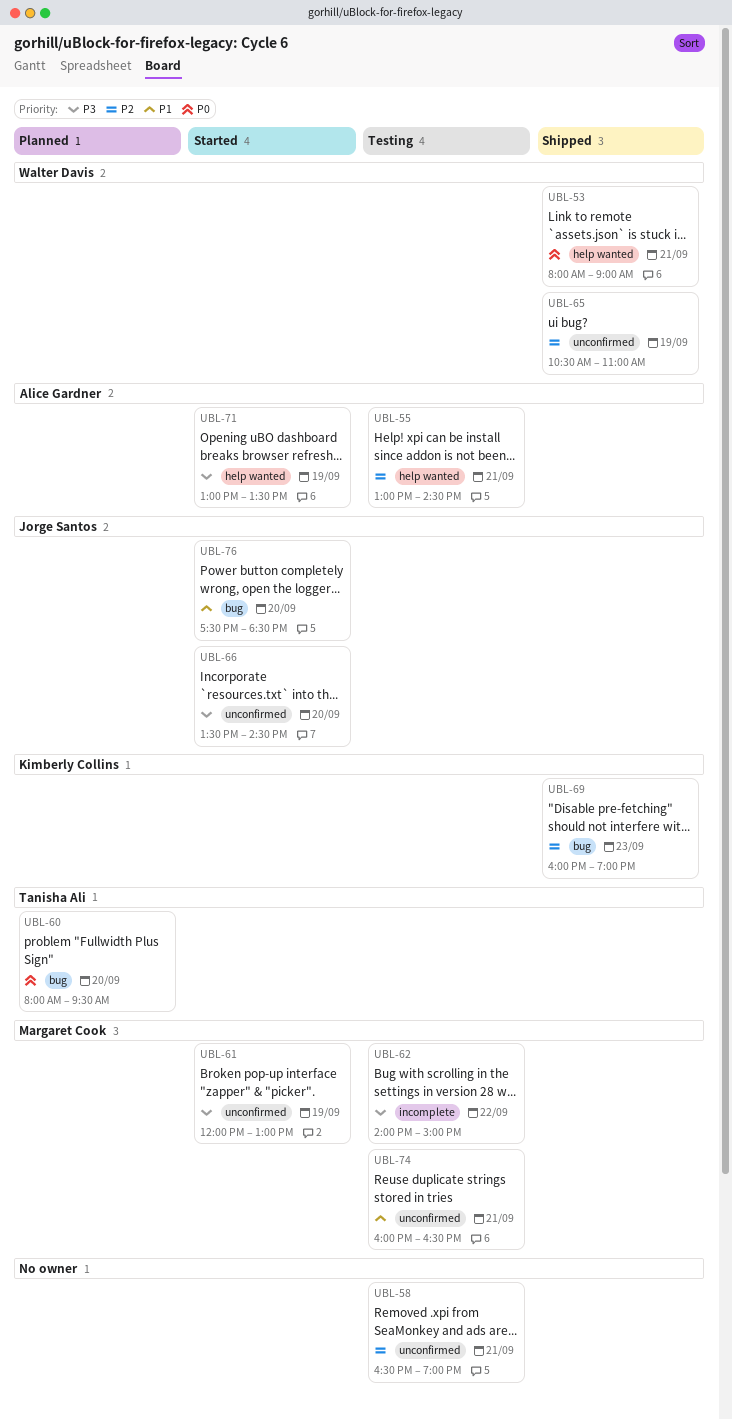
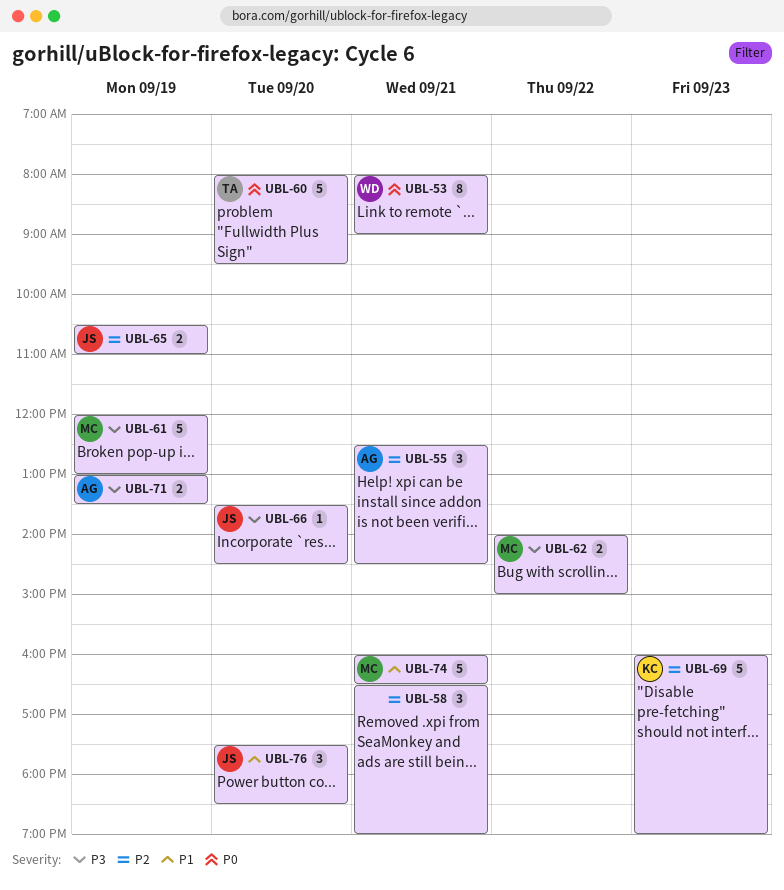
UBL-55, begins: 13:00 -> 12:30
UBL-65, owner: Walter Davis -> Jorge Santos

